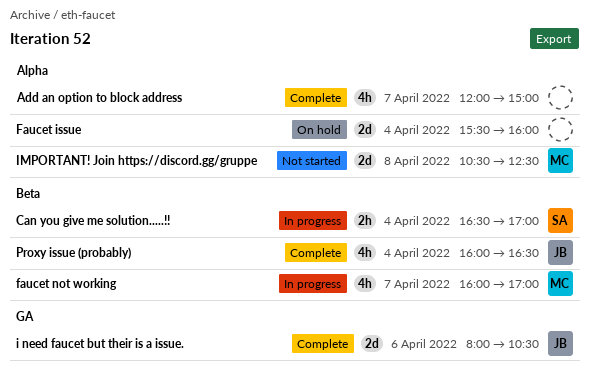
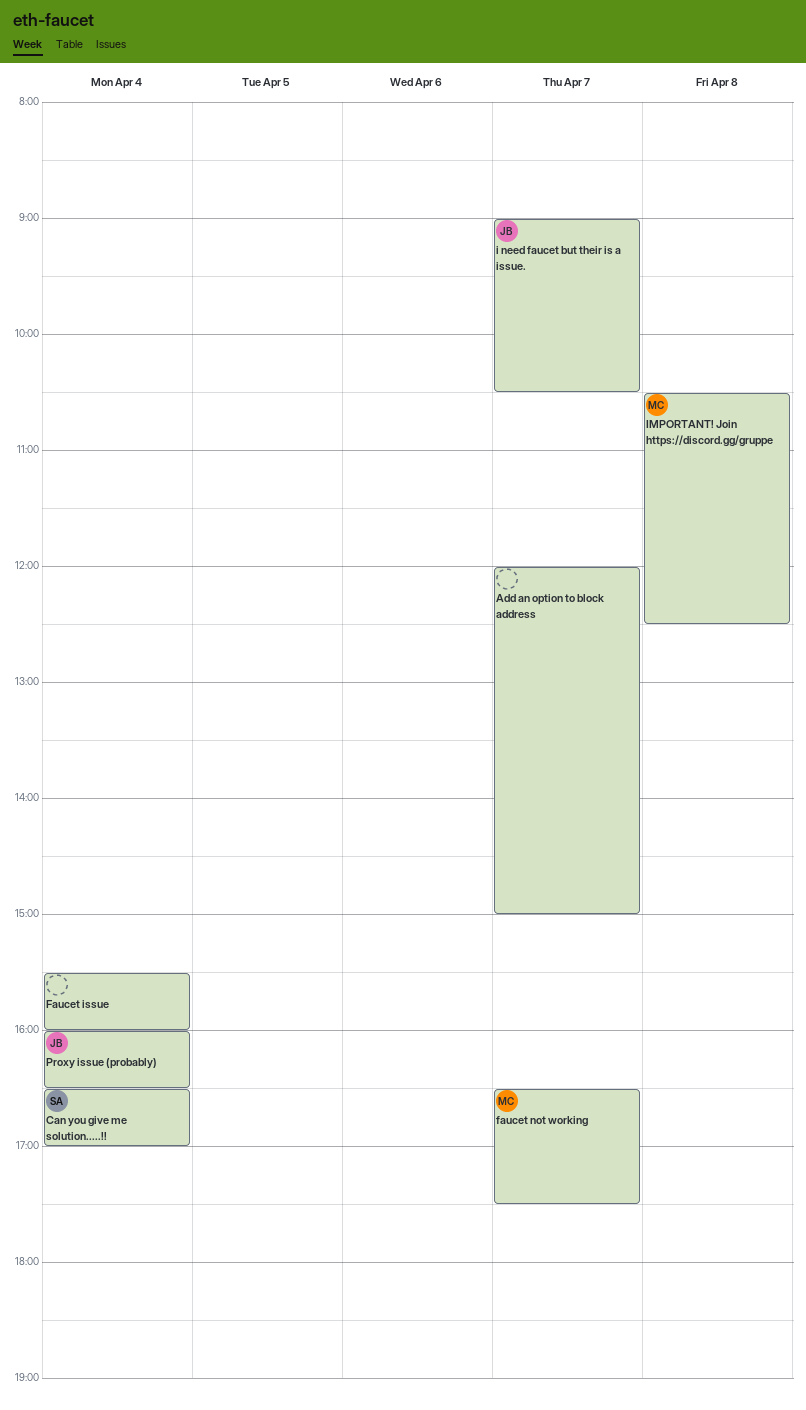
faucet not working, begins: 16:00 -> 16:30
faucet not working, ends: 17:00 -> 17:30
i need faucet but their is a issue., day: Apr 6 -> Apr 7
i need faucet but their is a issue., begins: 08:00 -> 09:00

